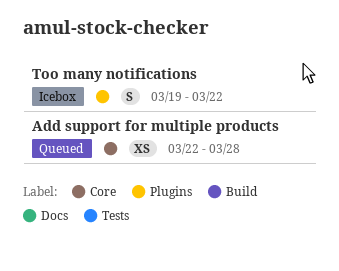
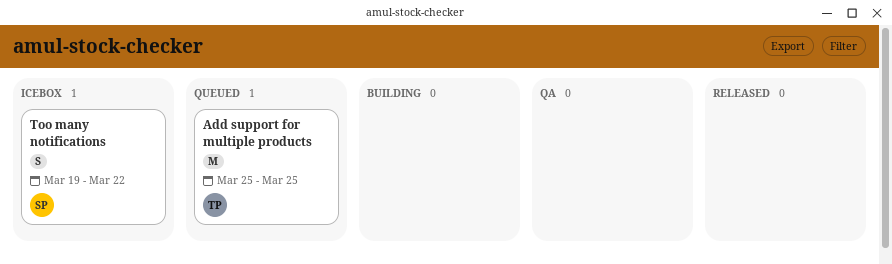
Add support for multiple products, estimate: XS -> M
Add support for multiple products, start: Mar 22 -> Mar 25
Add support for multiple products, due: Mar 28 -> Mar 25

